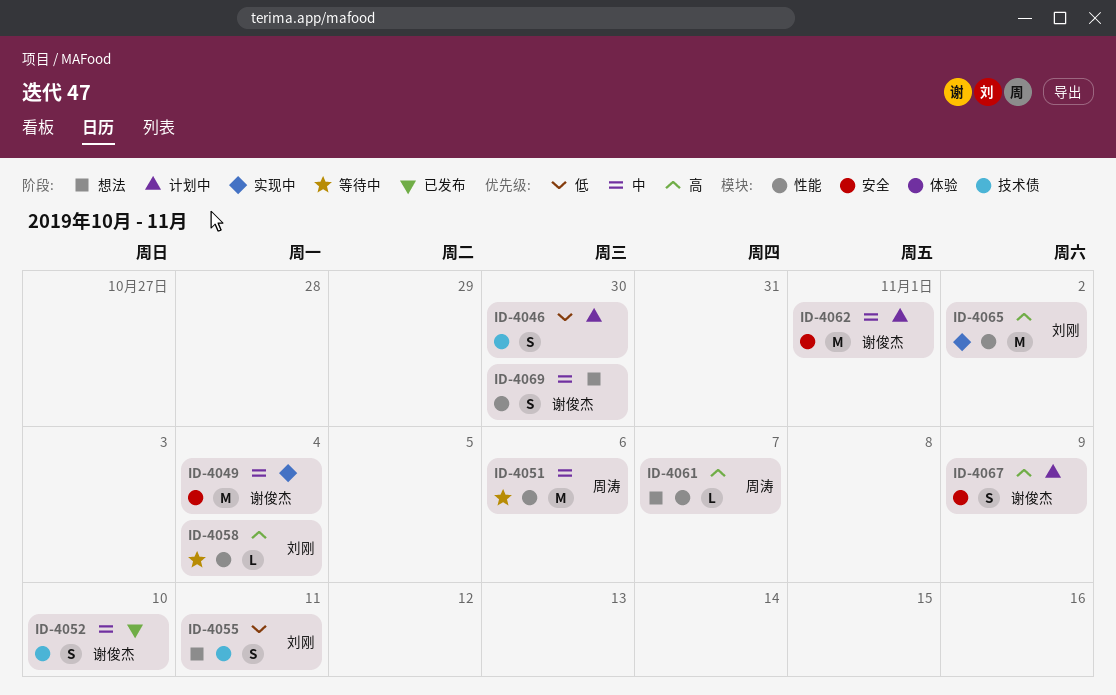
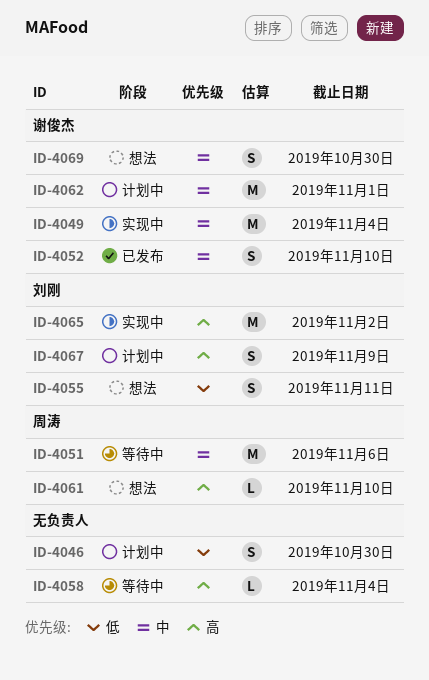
ID-4058, owner: 刘刚 -> none
ID-4061, due: Nov 7 -> Nov 10
ID-4067, owner: 谢俊杰 -> 刘刚

